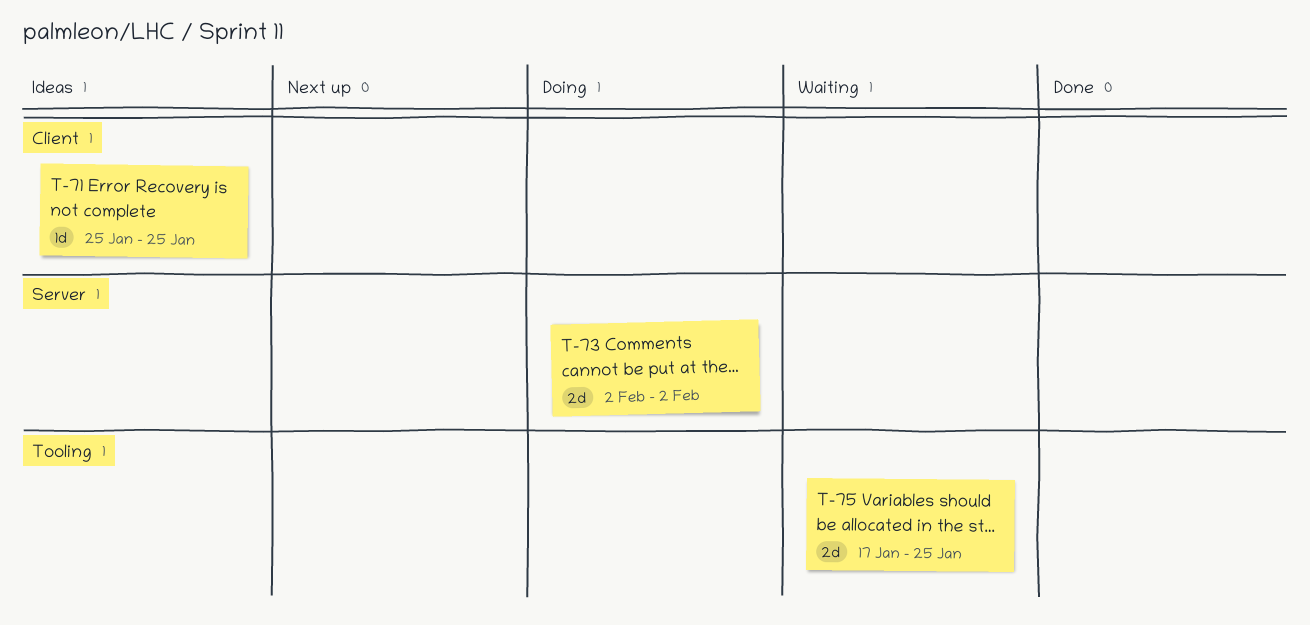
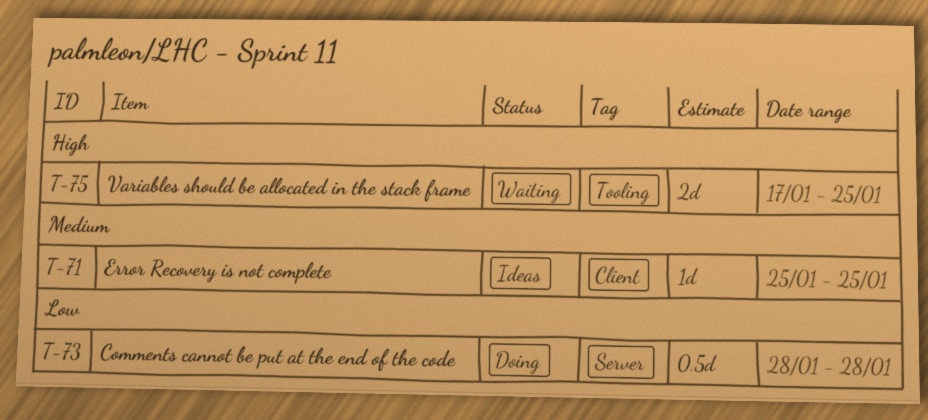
T-73, estimate: 2d -> 0.5d
T-73, start: Feb 2 -> Jan 28
T-73, due: Feb 2 -> Jan 28

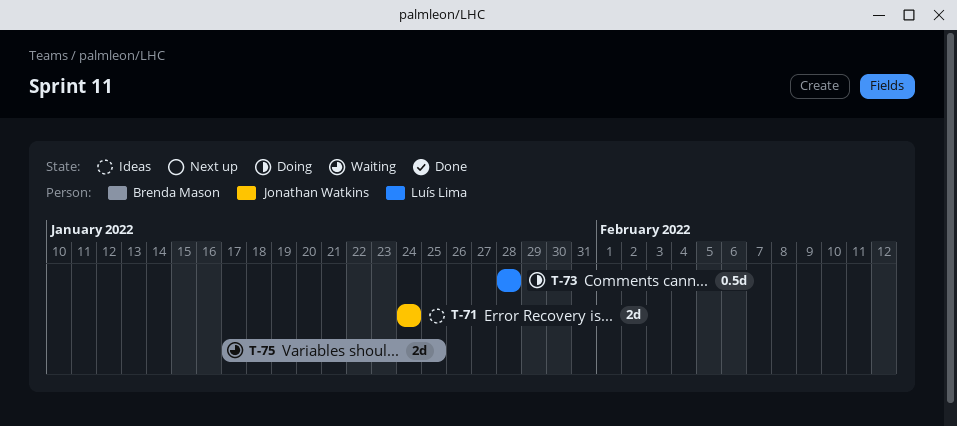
T-71, estimate: 1d -> 2d
T-71, start: Jan 25 -> Jan 24
T-71, due: Jan 25 -> Jan 24

